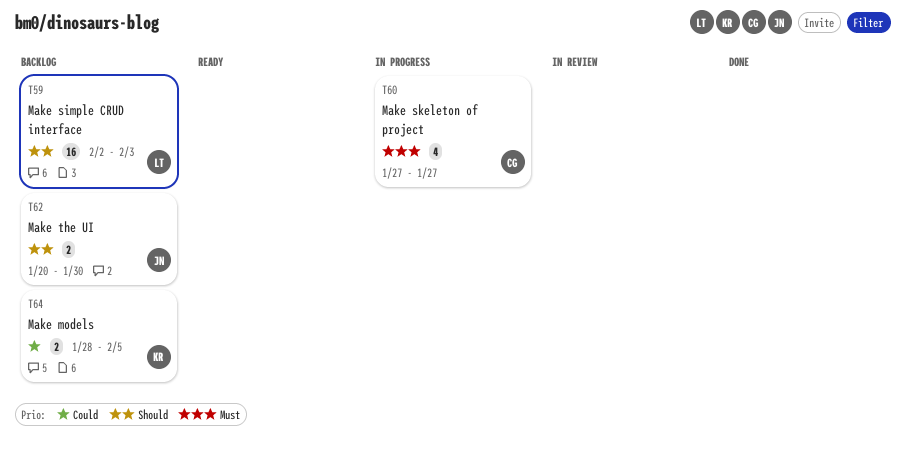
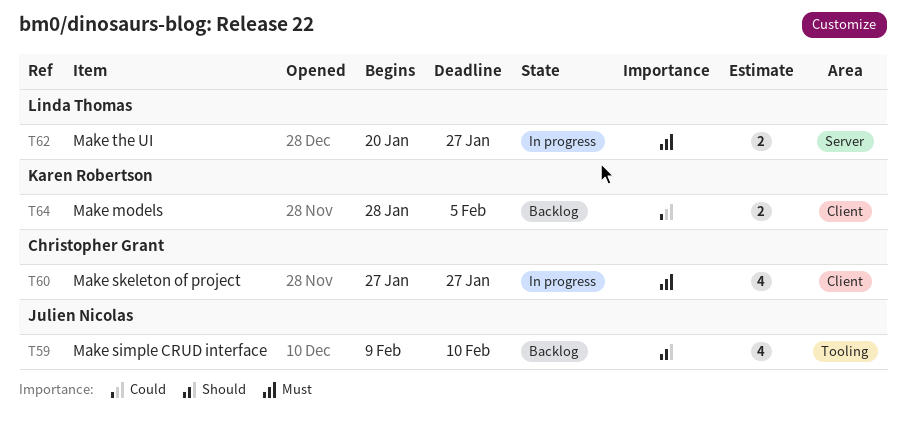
T59, owner: Linda Thomas -> Julien Nicolas
T59, estimate: 16 -> 4
T59, start: Feb 2 -> Feb 9
T59, due: Feb 3 -> Feb 10
T62, status: Backlog -> In progress
T62, owner: Julien Nicolas -> Linda Thomas
T62, priority: Should -> Must
T62, due: Jan 30 -> Jan 27

